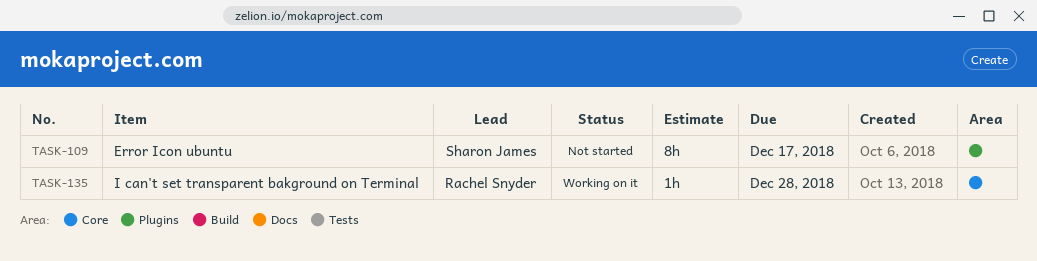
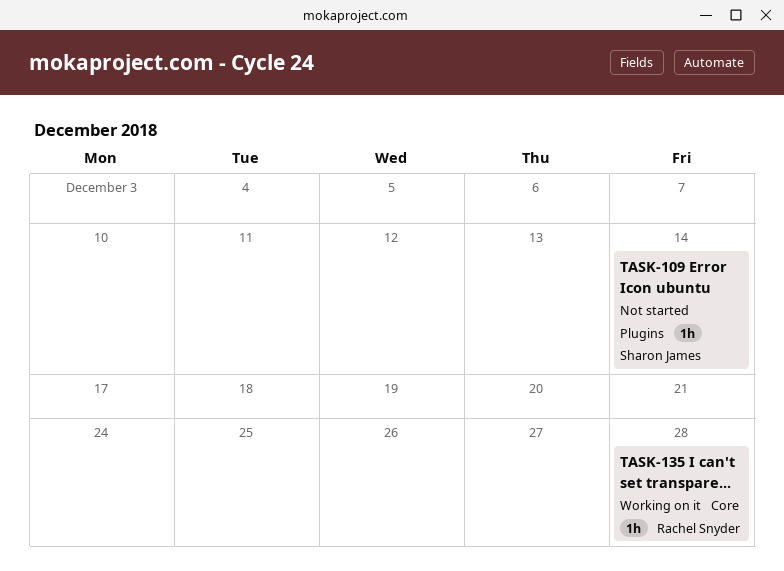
TASK-109, estimate: 8h -> 1h
TASK-109, due: Dec 17 -> Dec 14

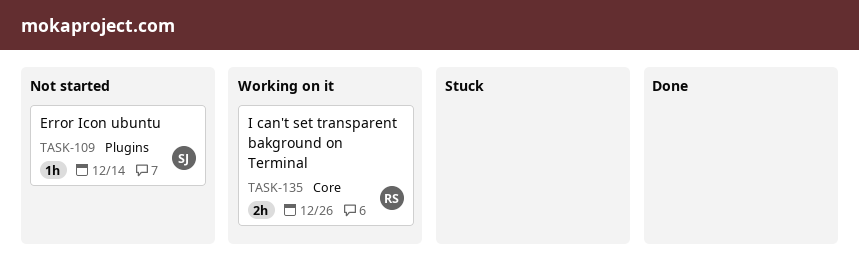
TASK-135, estimate: 1h -> 2h
TASK-135, due: Dec 28 -> Dec 26

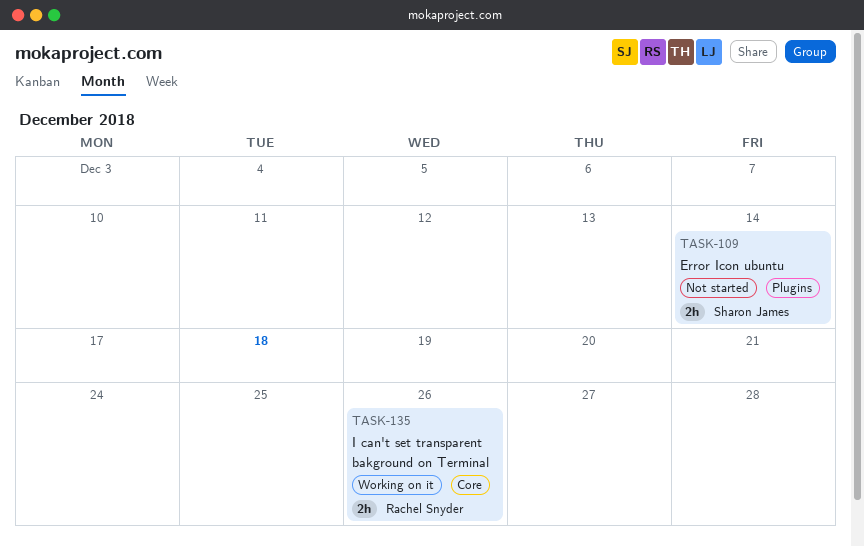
TASK-109, estimate: 1h -> 2h

